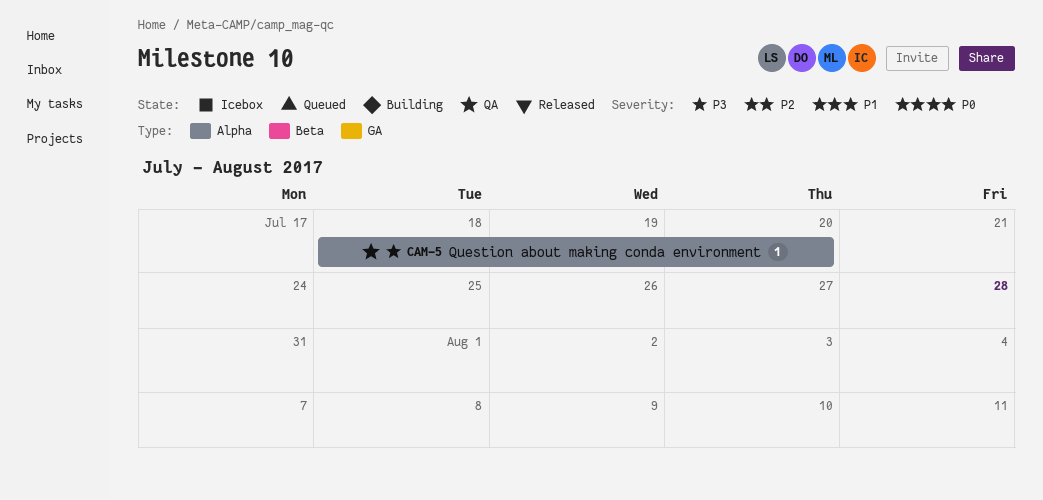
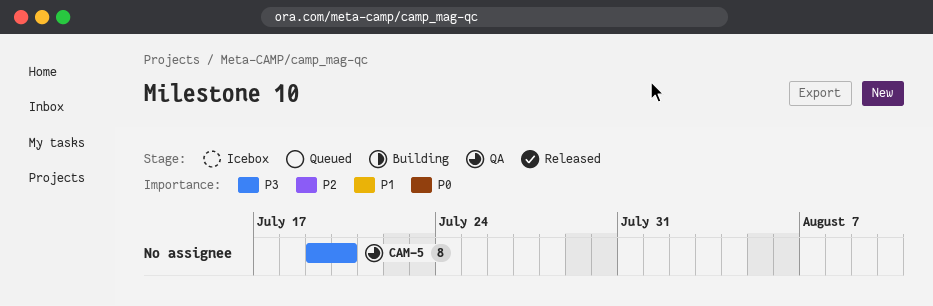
CAM-5, estimate: 1 -> 8
CAM-5, start: Jul 18 -> Jul 19

